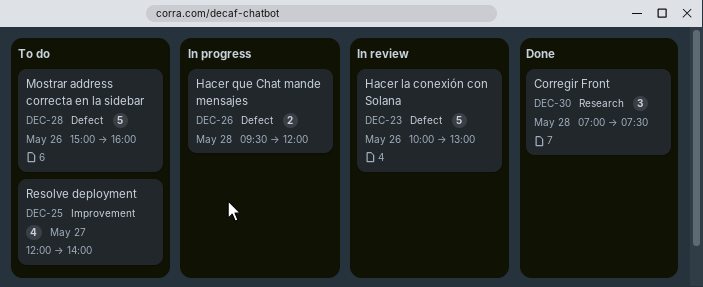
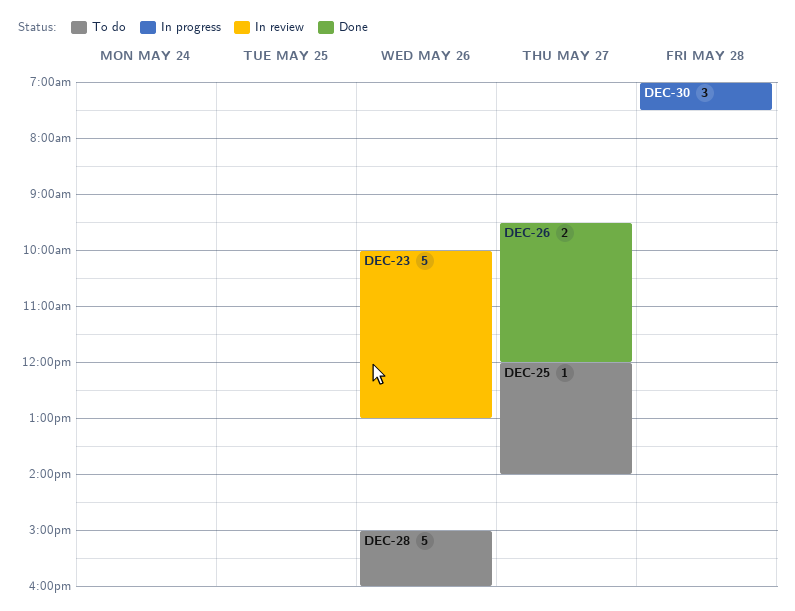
DEC-25, estimate: 4 -> 1
DEC-26, status: In progress -> Done
DEC-26, day: May 28 -> May 27
DEC-30, status: Done -> In progress

